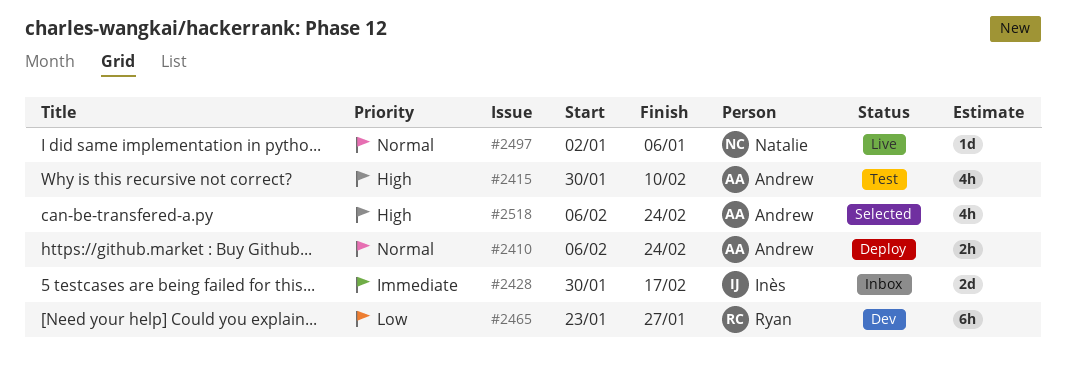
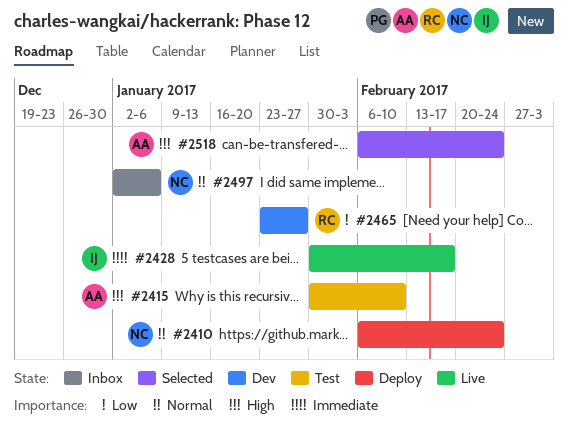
#2410, owner: Andrew -> Natalie
#2428, status: Inbox -> Live
#2497, status: Live -> Inbox

